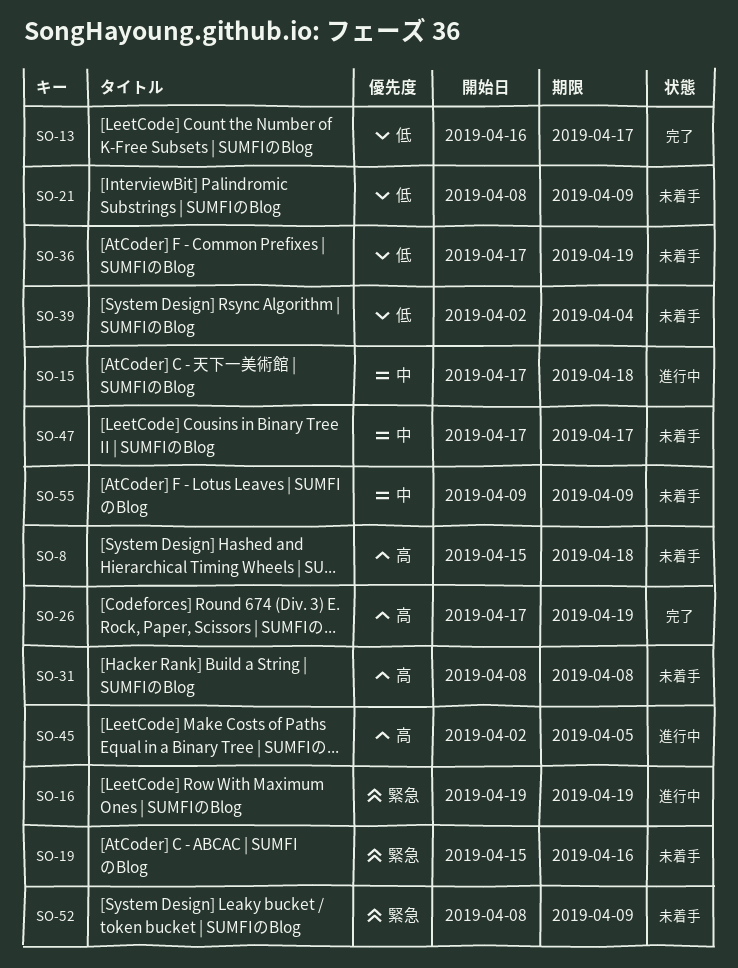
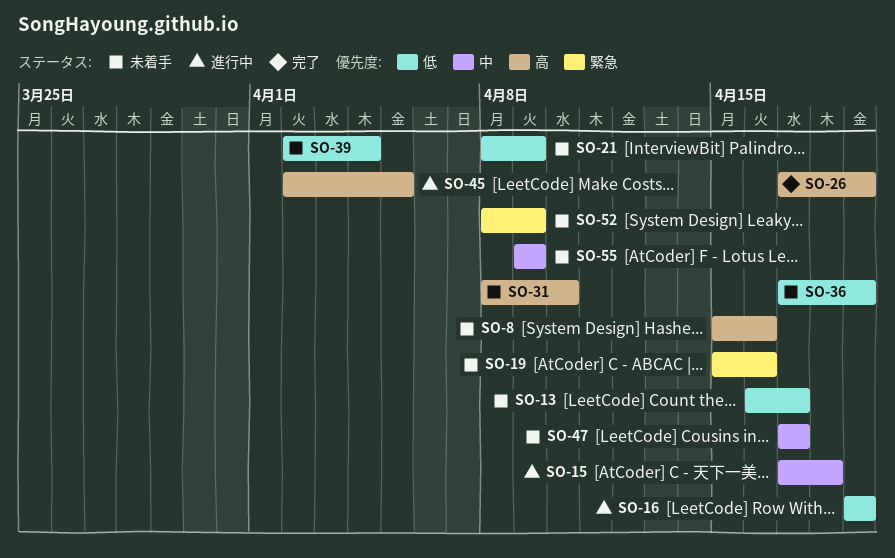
SO-8, due: Apr 18 -> Apr 16
SO-13, status: 完了 -> 未着手
SO-16, priority: 緊急 -> 低
SO-31, due: Apr 8 -> Apr 10

